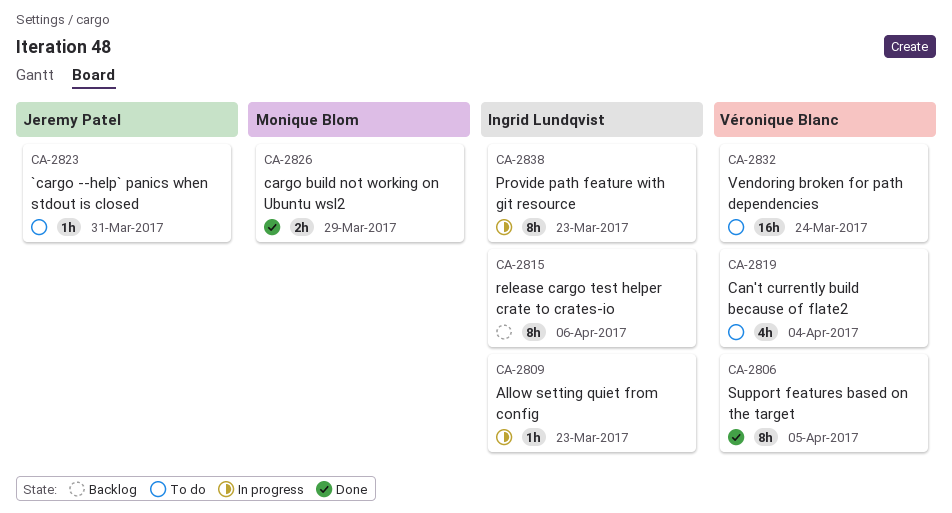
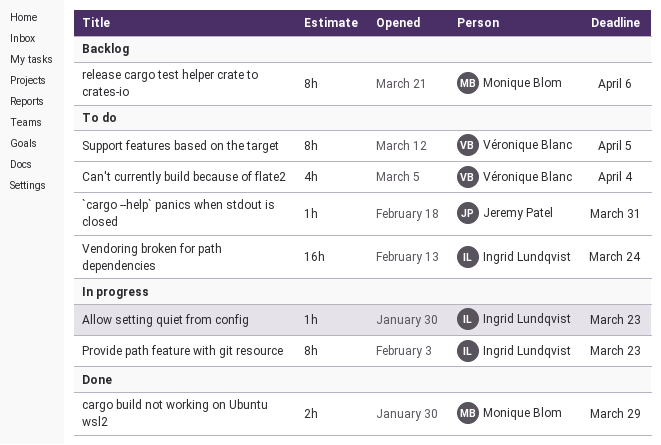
release cargo test helper crate to crates-io, owner: Ingrid Lundqvist -> Monique Blom
Support features based on the target, status: Done -> To do
Vendoring broken for path dependencies, owner: Véronique Blanc -> Ingrid Lundqvist

